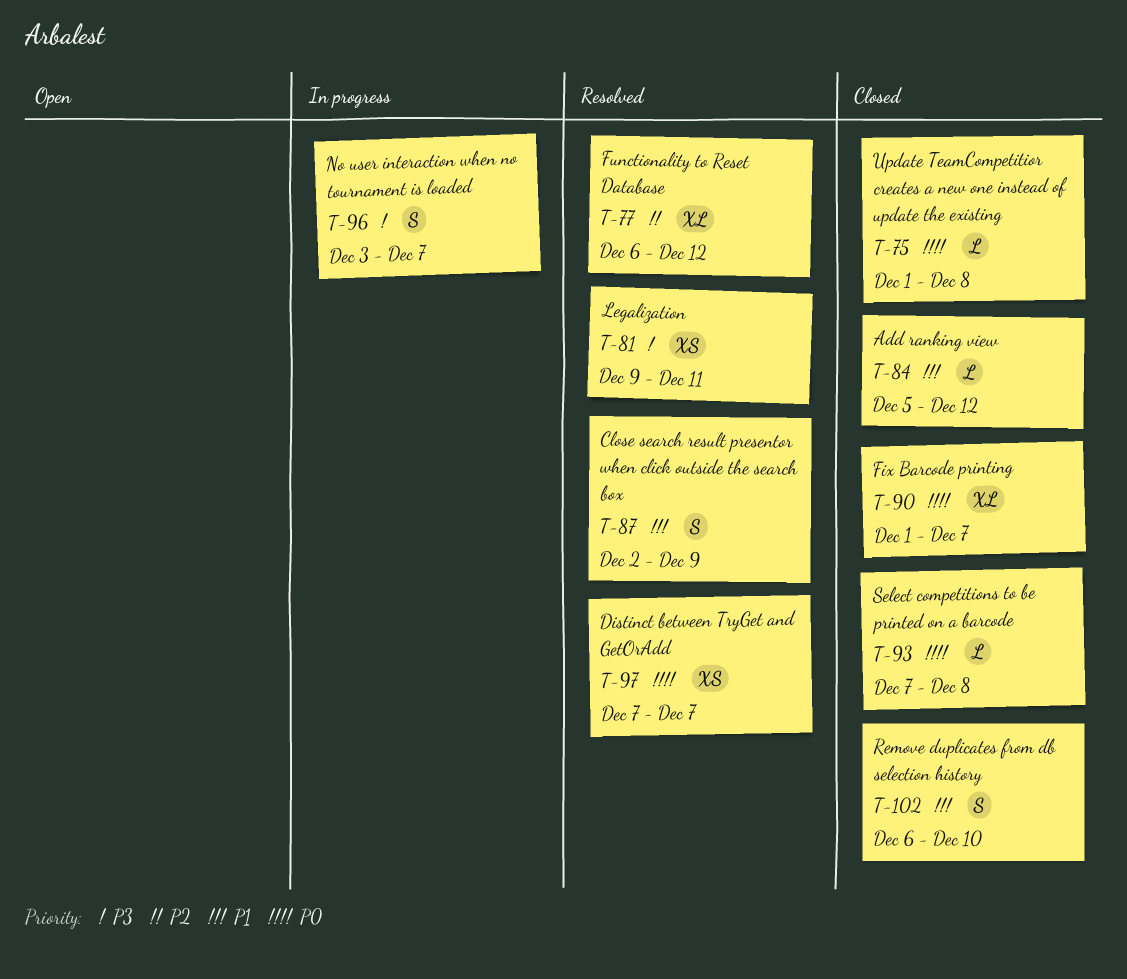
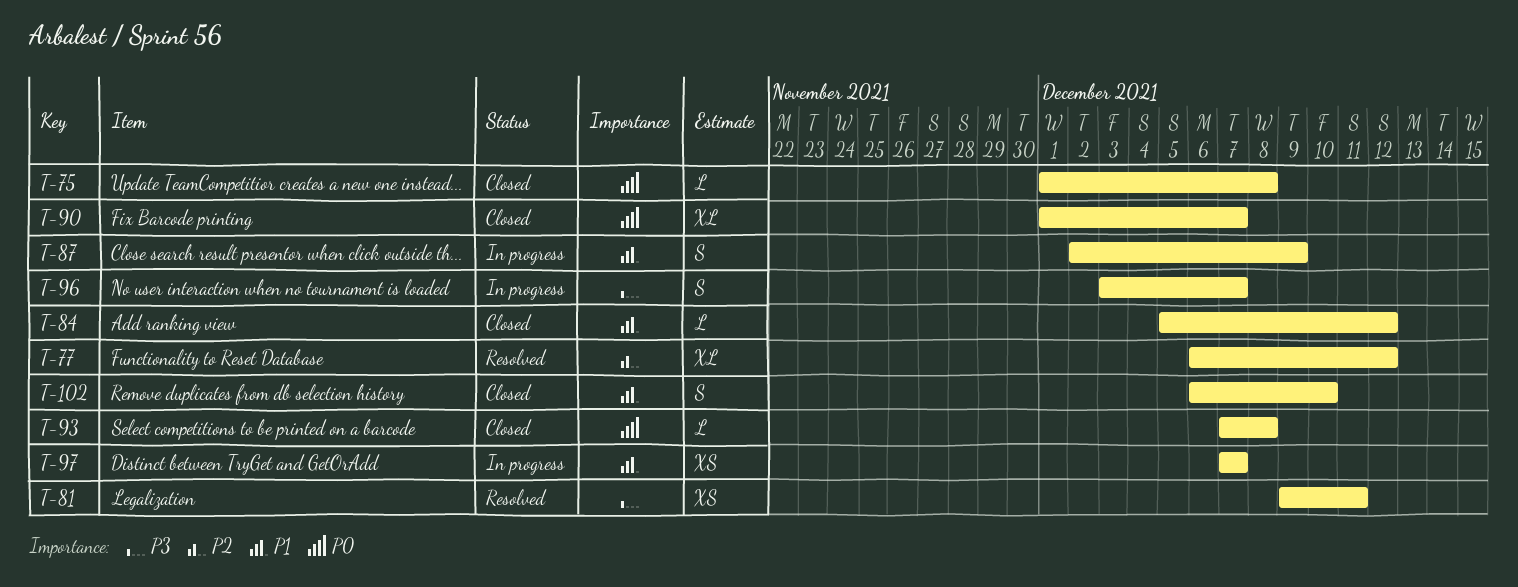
T-87, status: Resolved -> In progress
T-97, status: Resolved -> In progress
T-97, priority: P0 -> P1

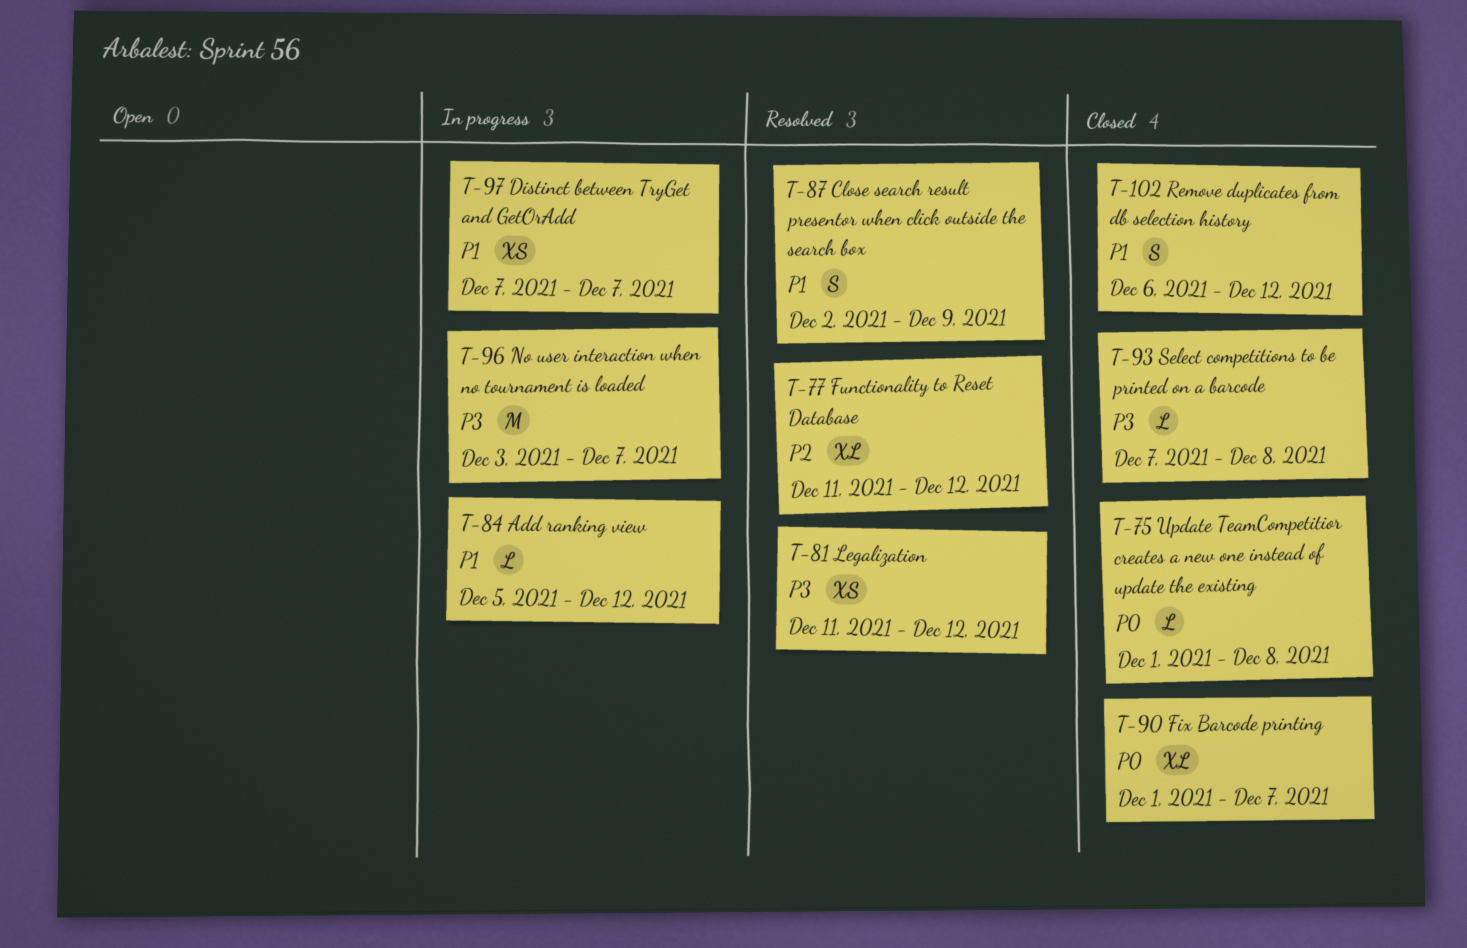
T-77, start: Dec 6 -> Dec 11
T-81, start: Dec 9 -> Dec 11
T-81, due: Dec 11 -> Dec 12
T-84, status: Closed -> In progress
T-87, status: In progress -> Resolved
T-93, priority: P0 -> P3
T-96, estimate: S -> M
T-102, due: Dec 10 -> Dec 12

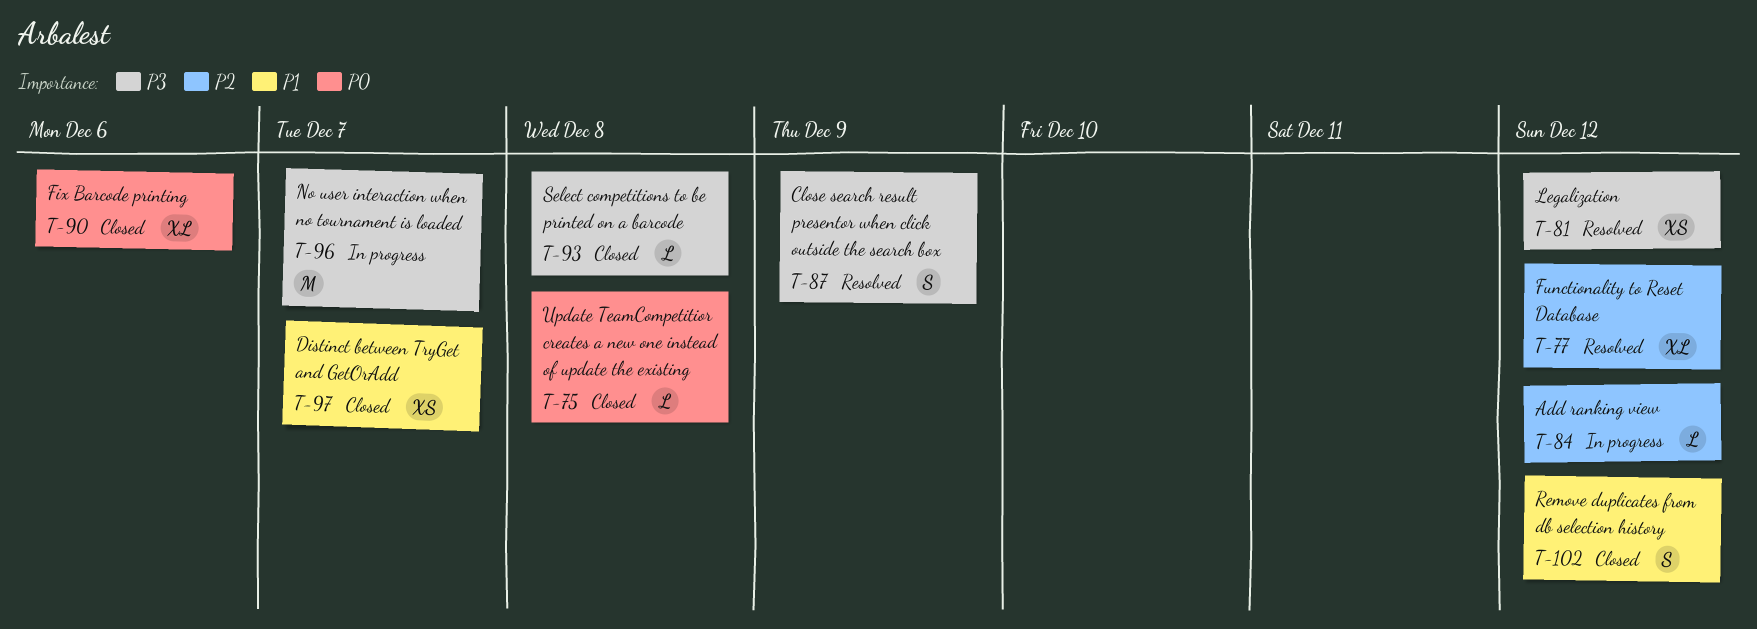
T-84, priority: P1 -> P2
T-87, priority: P1 -> P3
T-90, due: Dec 7 -> Dec 6
T-97, status: In progress -> Closed

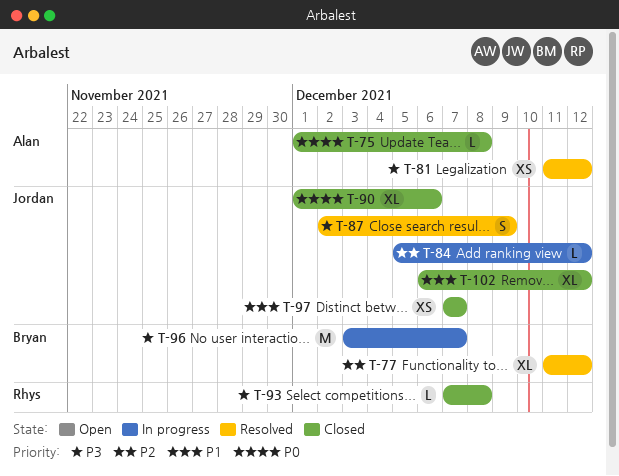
T-102, estimate: S -> XL

